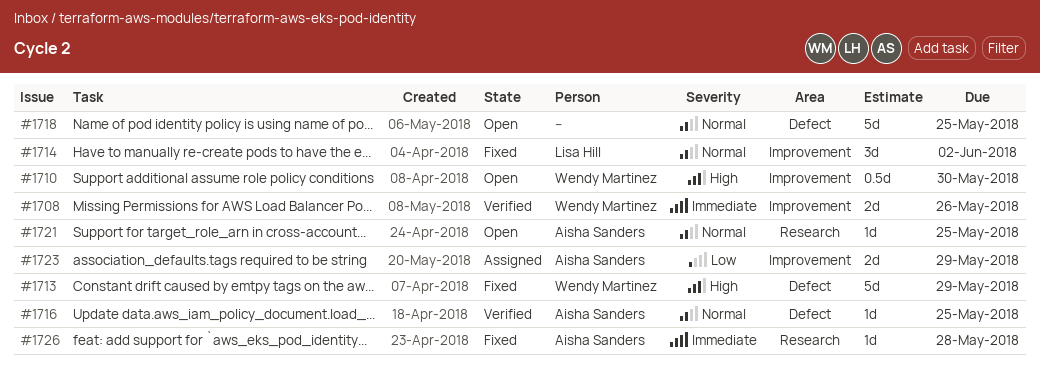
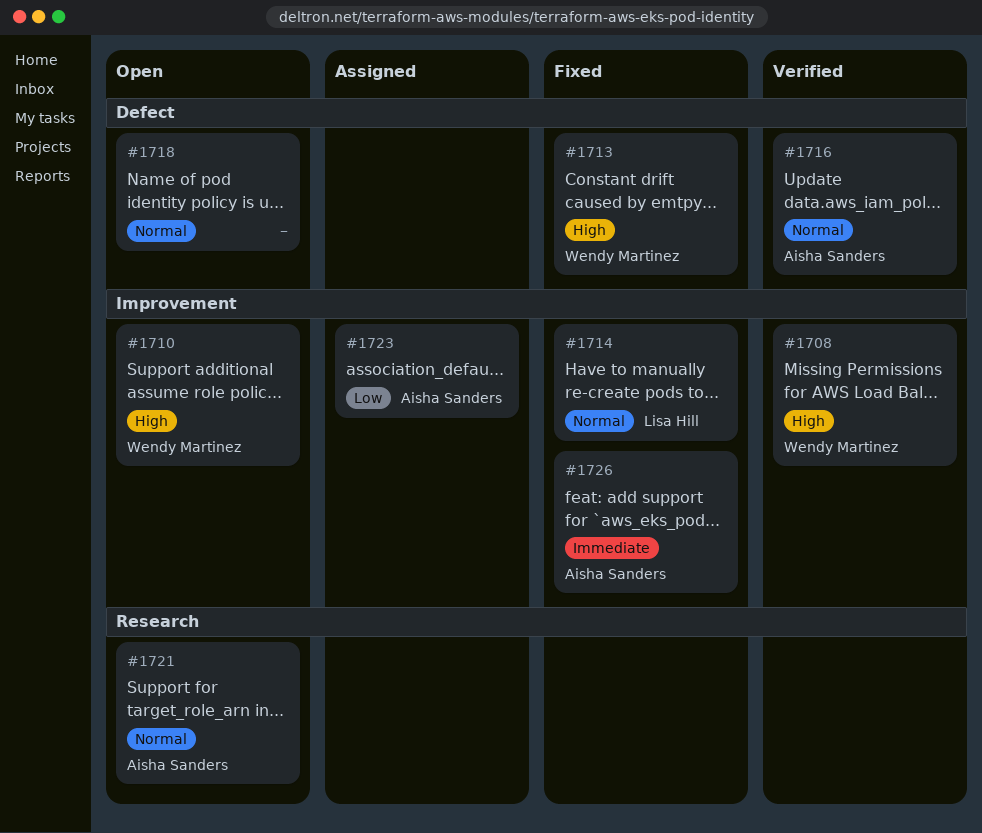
#1708, priority: Immediate -> High
#1726, label: Research -> Improvement

